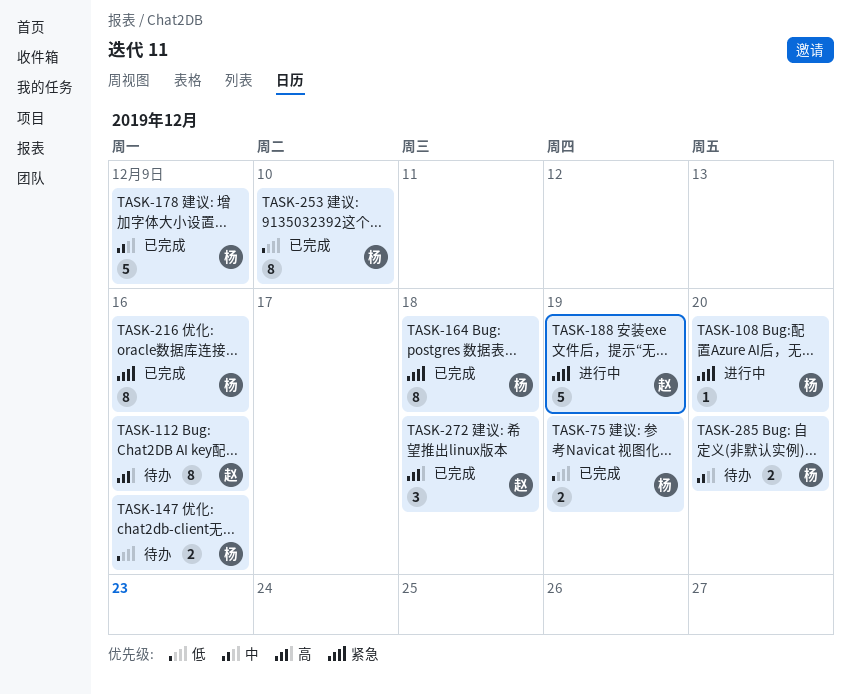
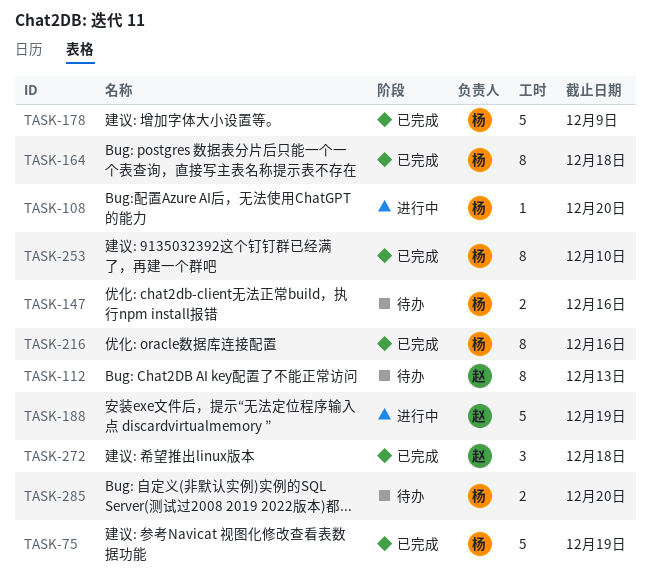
TASK-75, estimate: 2 -> 5
TASK-112, due: Dec 16 -> Dec 13

